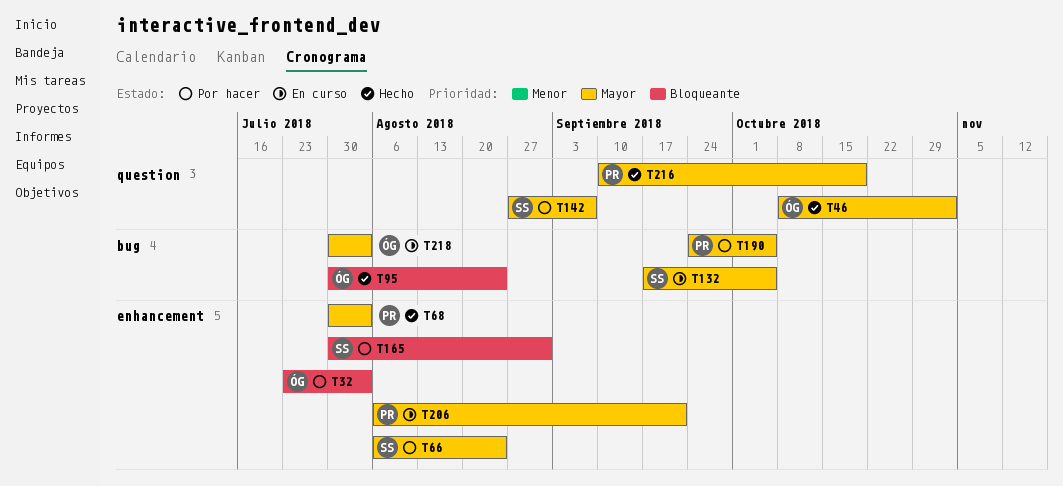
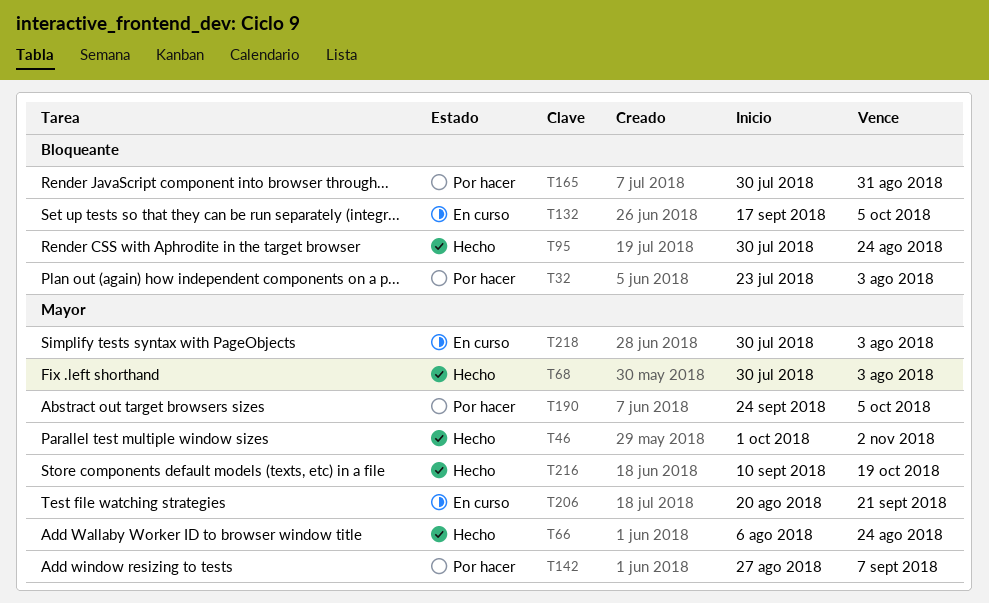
T46, start: Oct 8 -> Oct 1
T66, status: Por hacer -> Hecho
T132, priority: Mayor -> Bloqueante
T206, start: Aug 6 -> Aug 20

